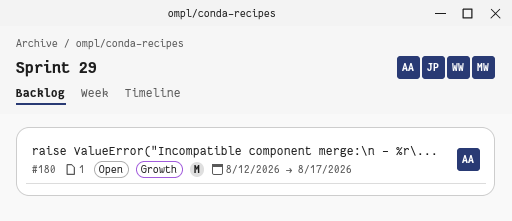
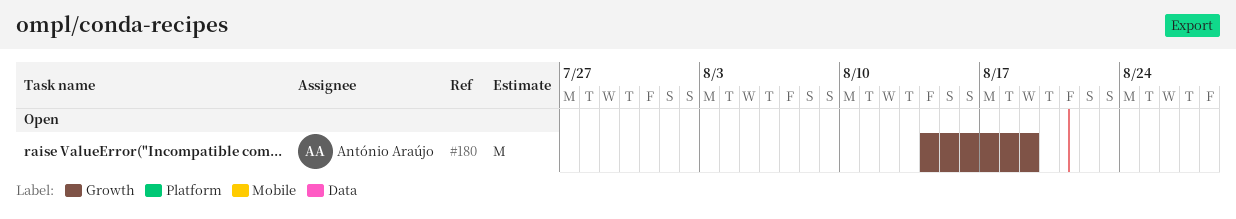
#180, start: Aug 12 -> Aug 14
#180, due: Aug 17 -> Aug 19

